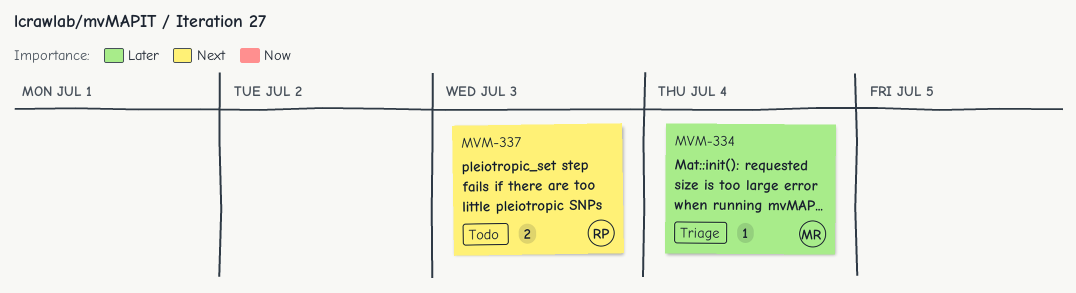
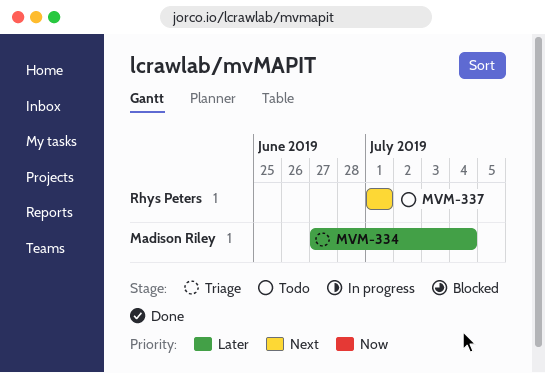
MVM-337, due: Jul 3 -> Jul 1

